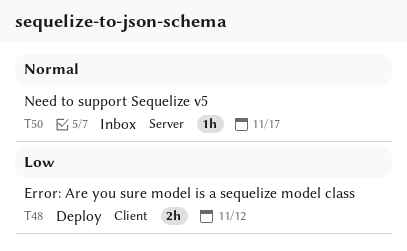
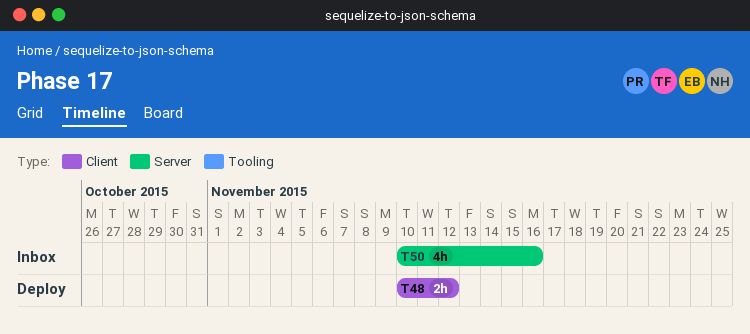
T50, estimate: 1h -> 4h
T50, due: Nov 17 -> Nov 16

